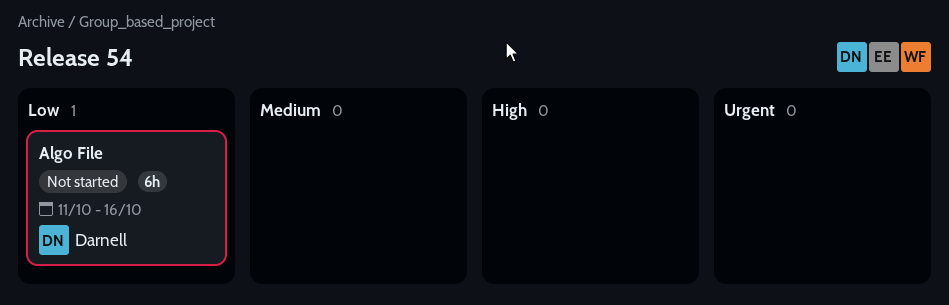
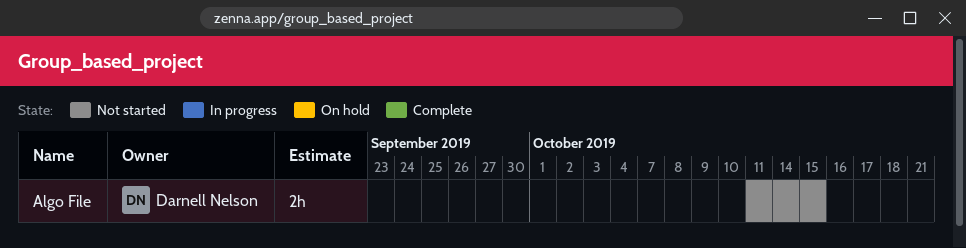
Algo File, estimate: 6h -> 2h
Algo File, due: Oct 16 -> Oct 15

